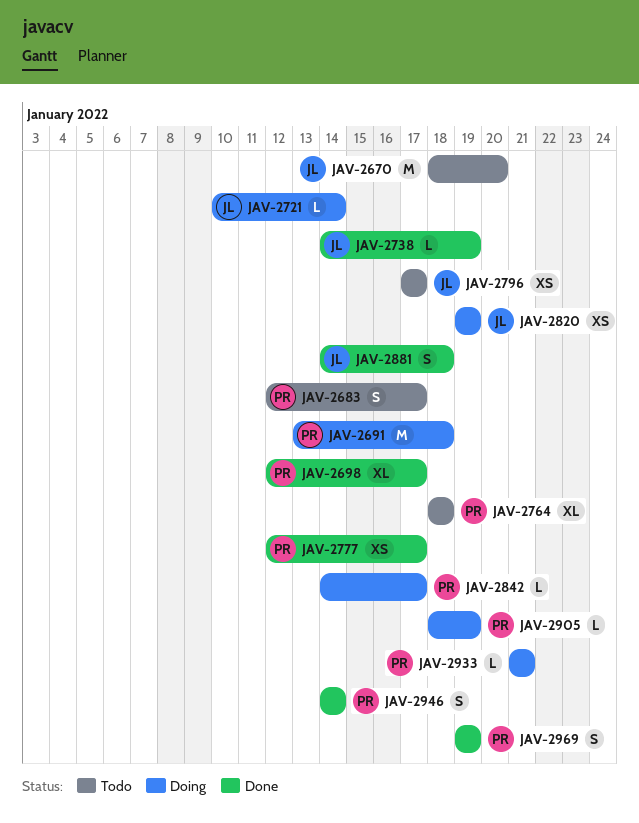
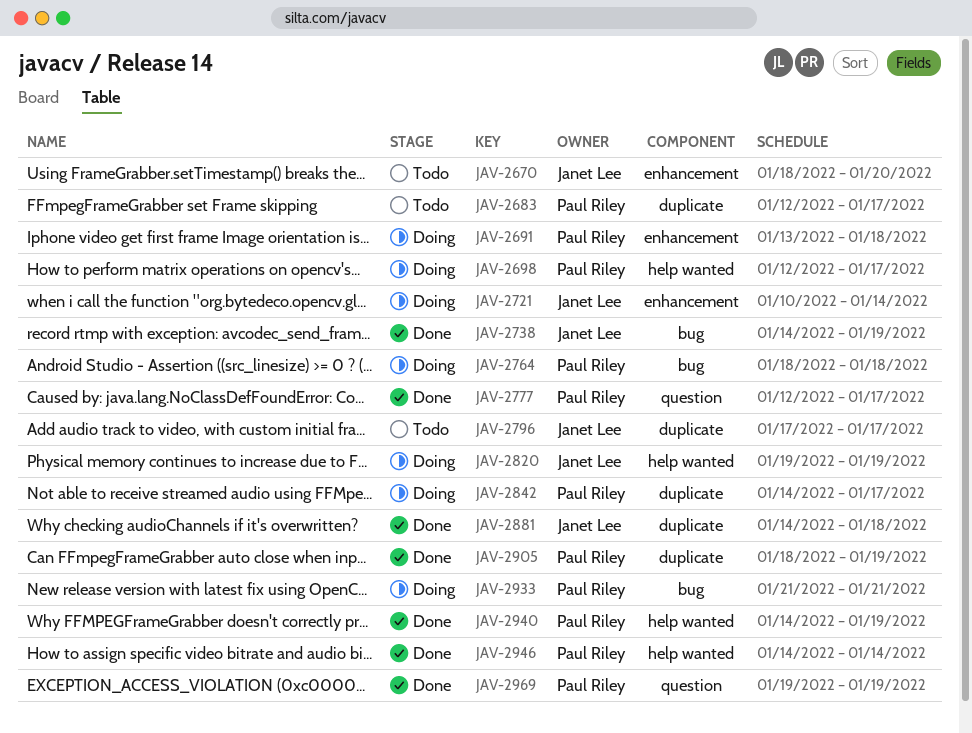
JAV-2698, status: Done -> Doing
JAV-2764, status: Todo -> Doing
JAV-2905, status: Doing -> Done
JAV-2940: none -> present

